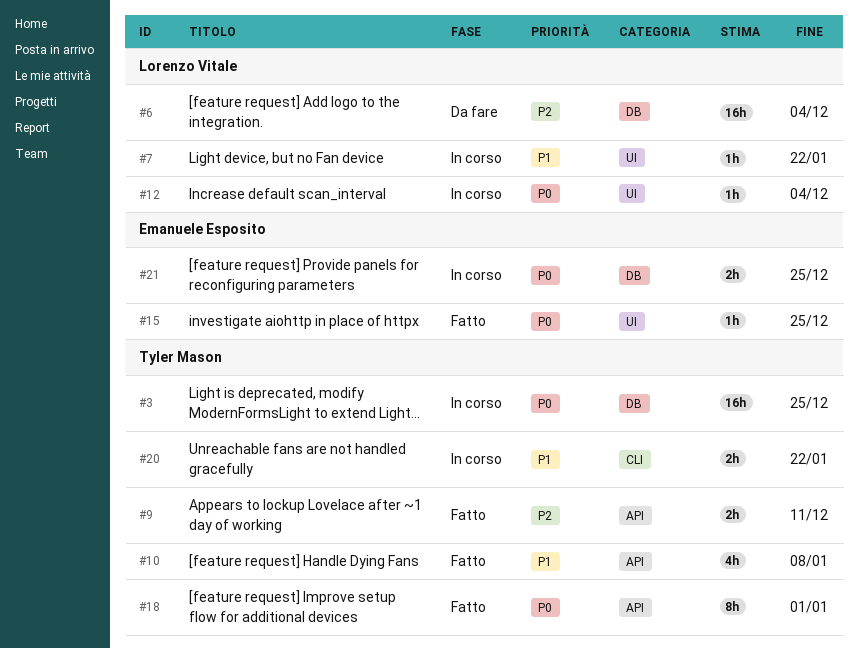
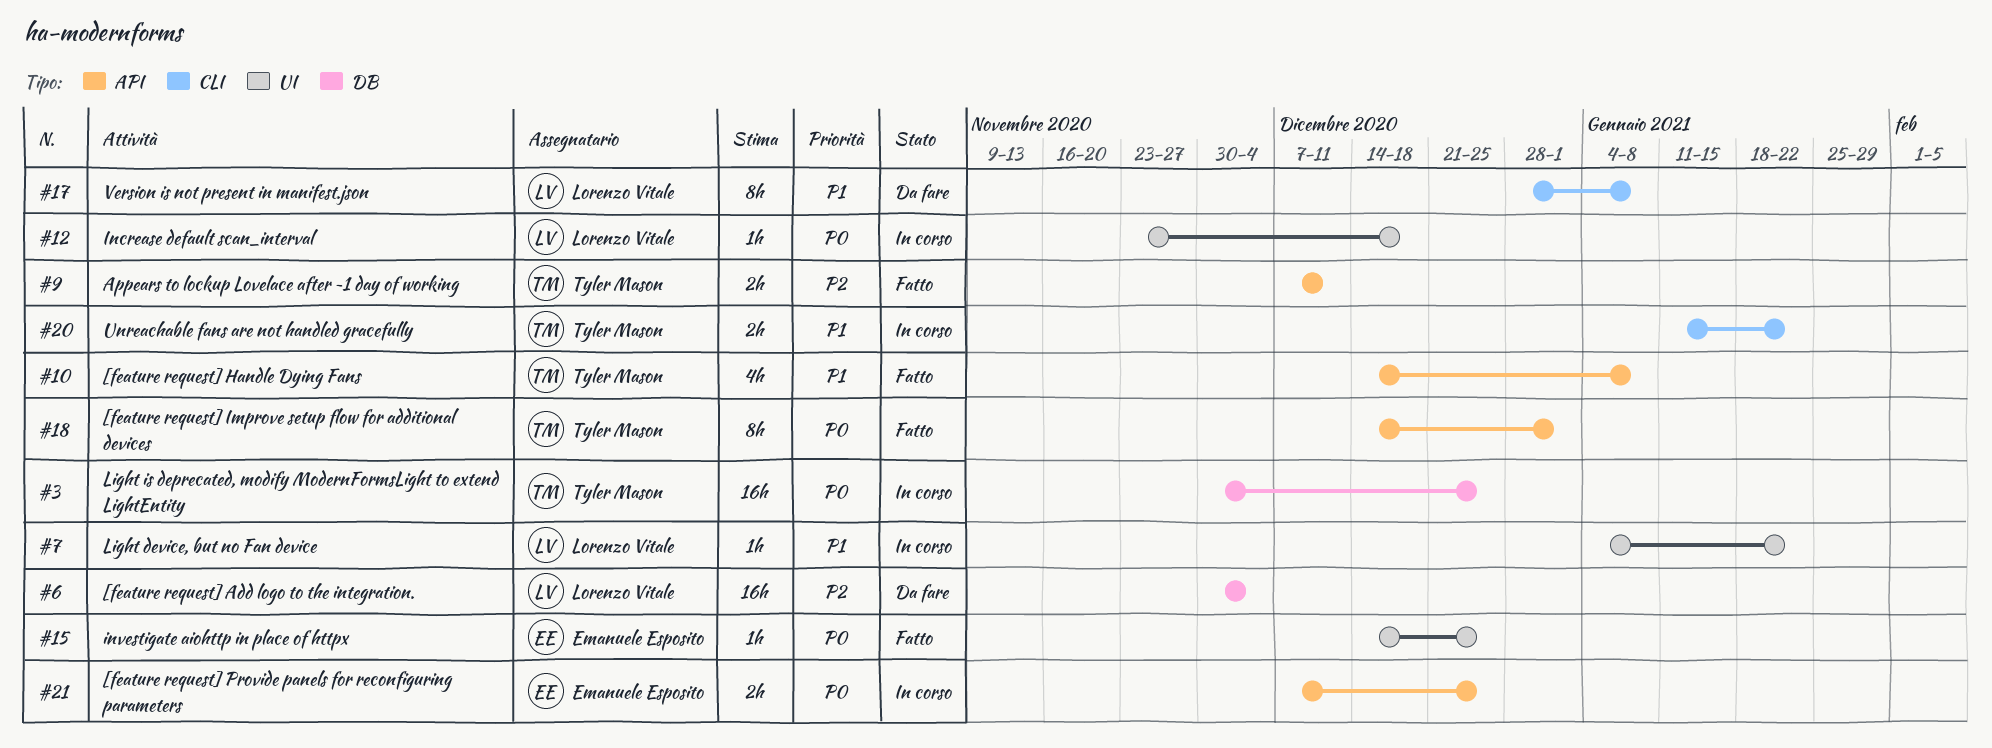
#12, due: Dec 4 -> Dec 18
#17: none -> present
#21, label: DB -> API

